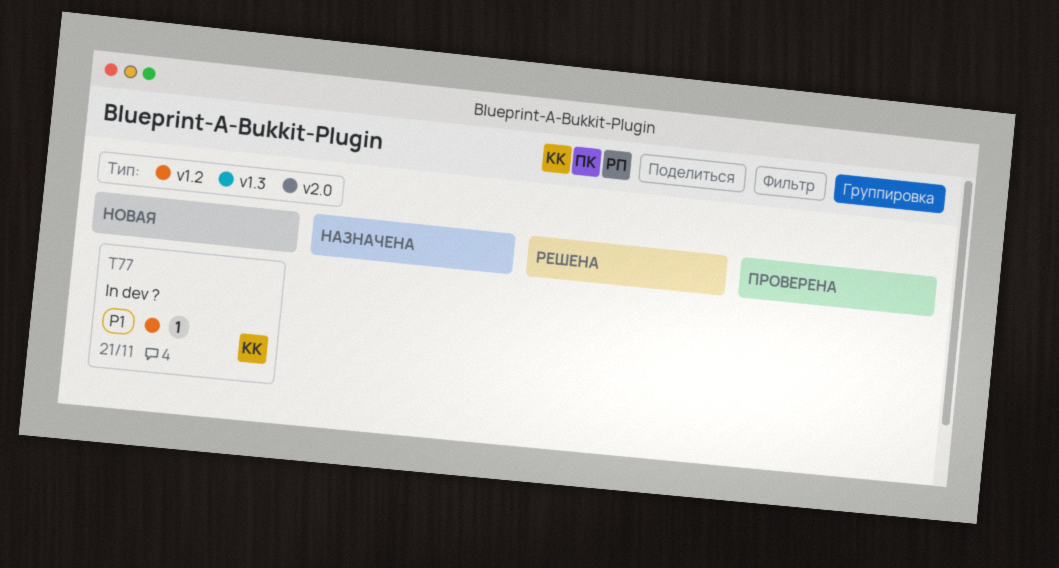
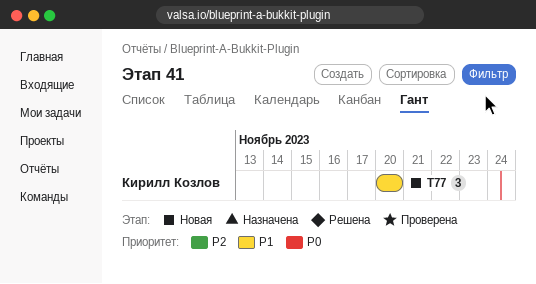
T77, estimate: 1 -> 3
T77, due: Nov 21 -> Nov 20

